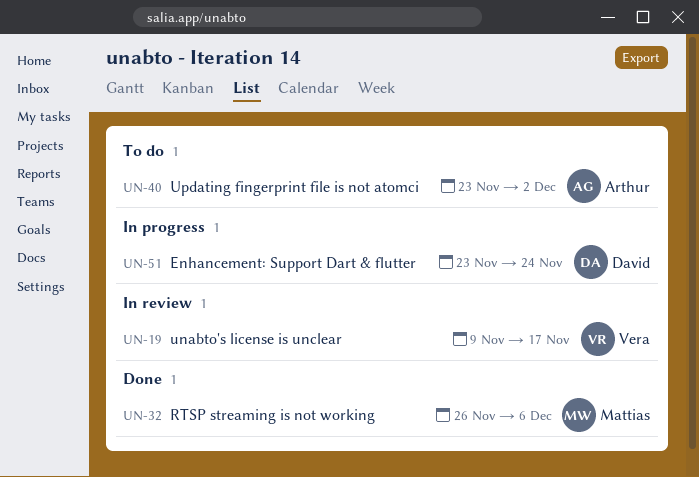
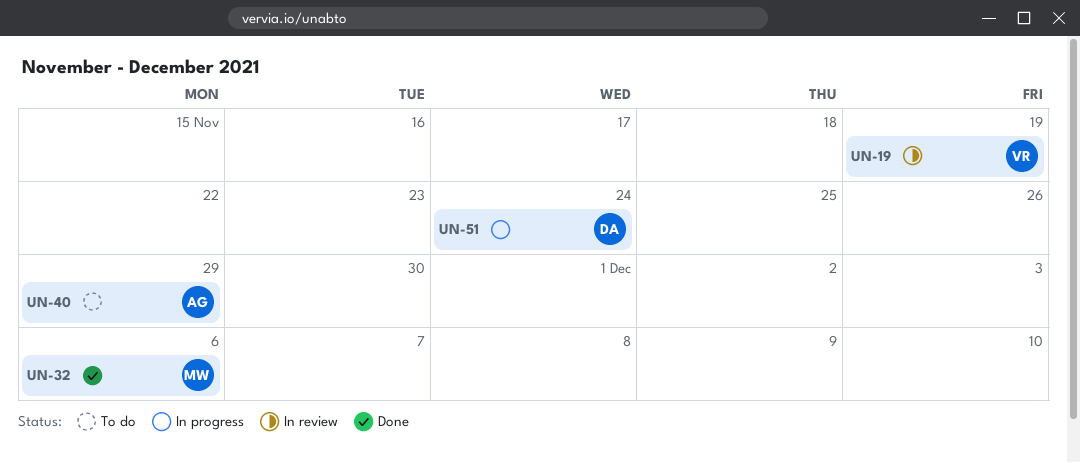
UN-19, due: Nov 17 -> Nov 19
UN-40, due: Dec 2 -> Nov 29

